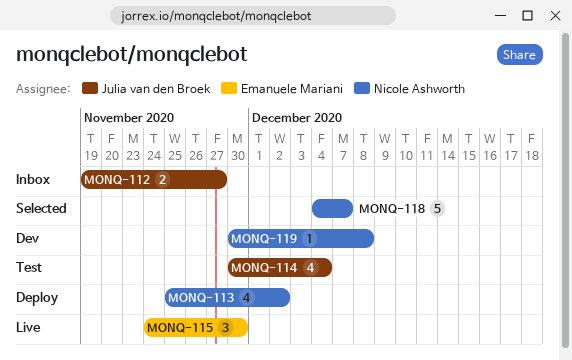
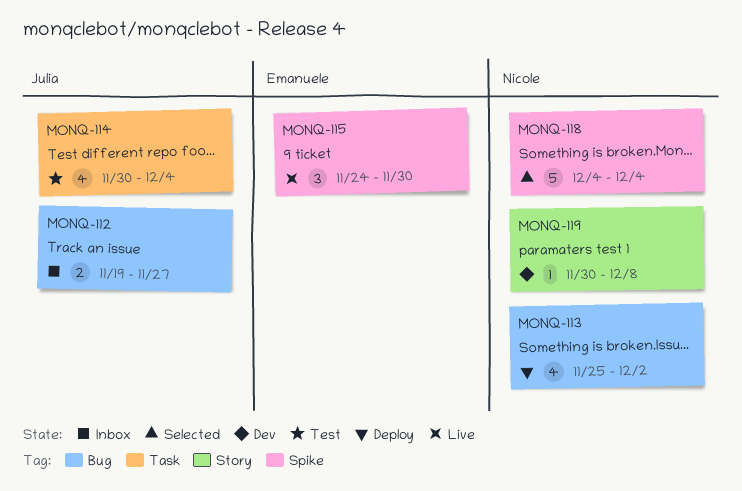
MONQ-118, due: Dec 7 -> Dec 4

